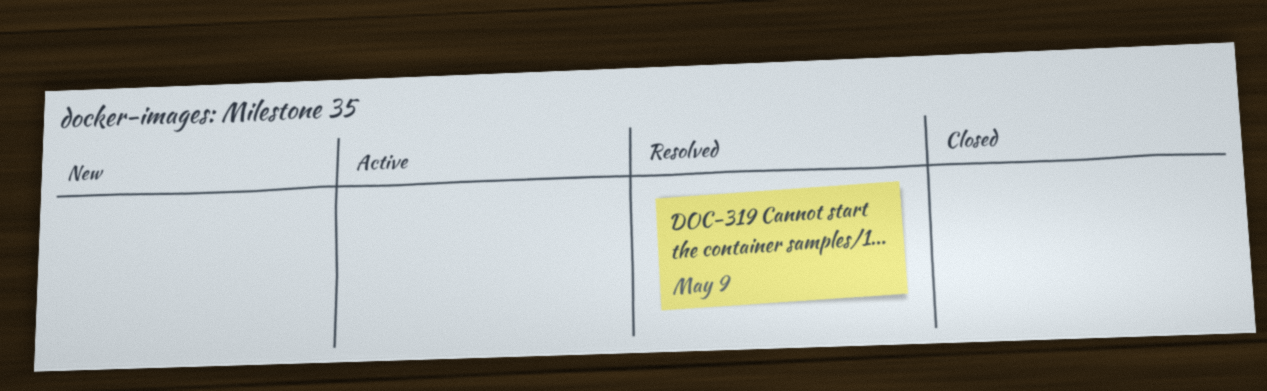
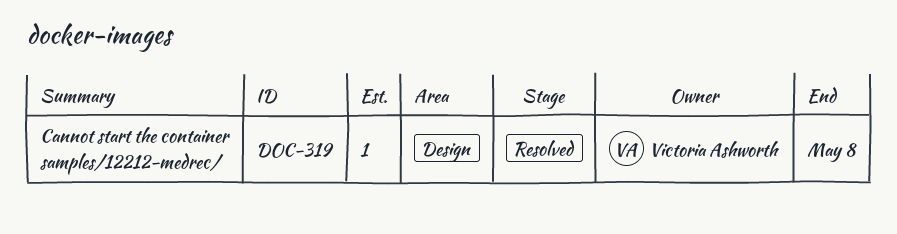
DOC-319, due: May 9 -> May 8

